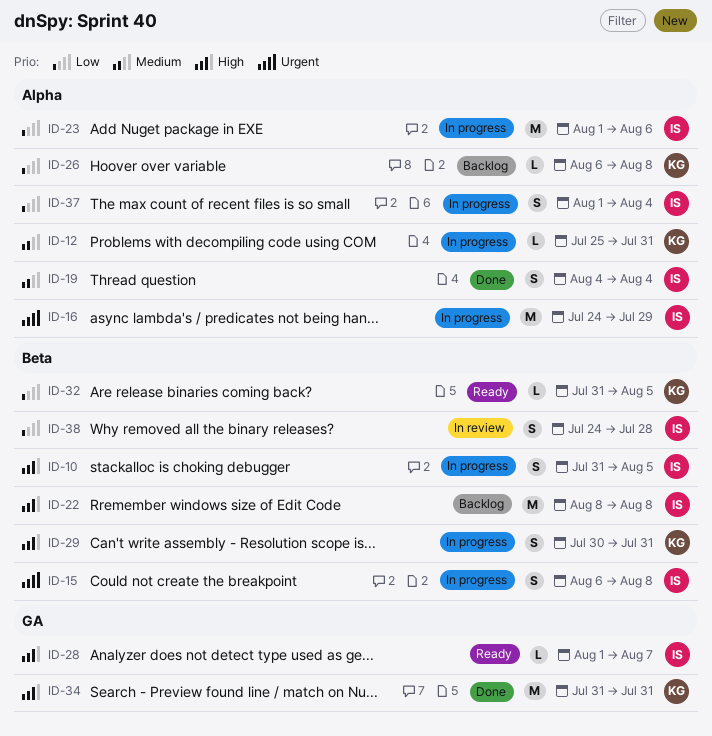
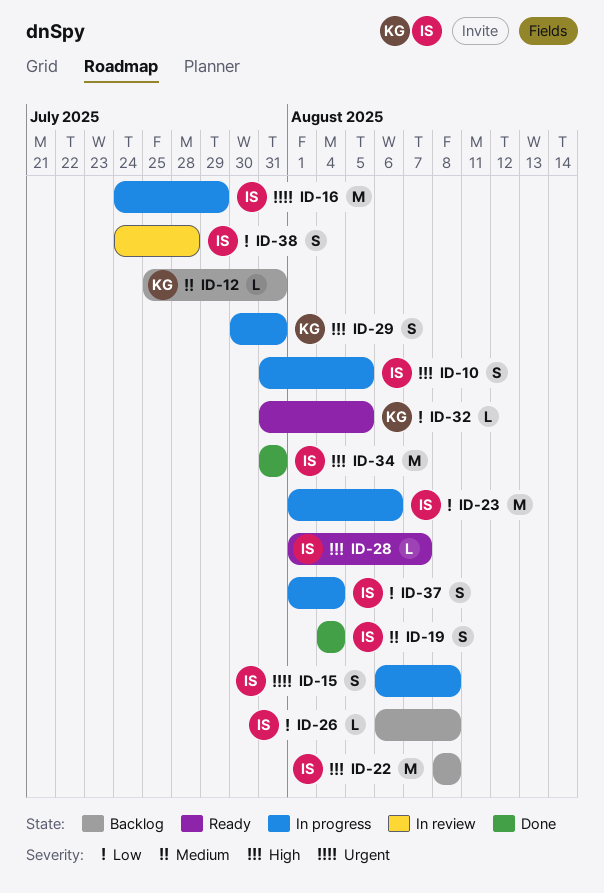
ID-12, status: In progress -> Backlog
ID-26, owner: KG -> IS
ID-34, owner: KG -> IS

